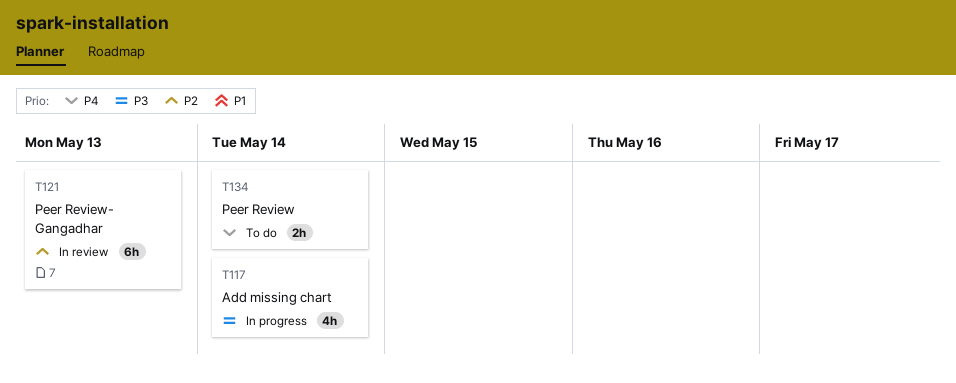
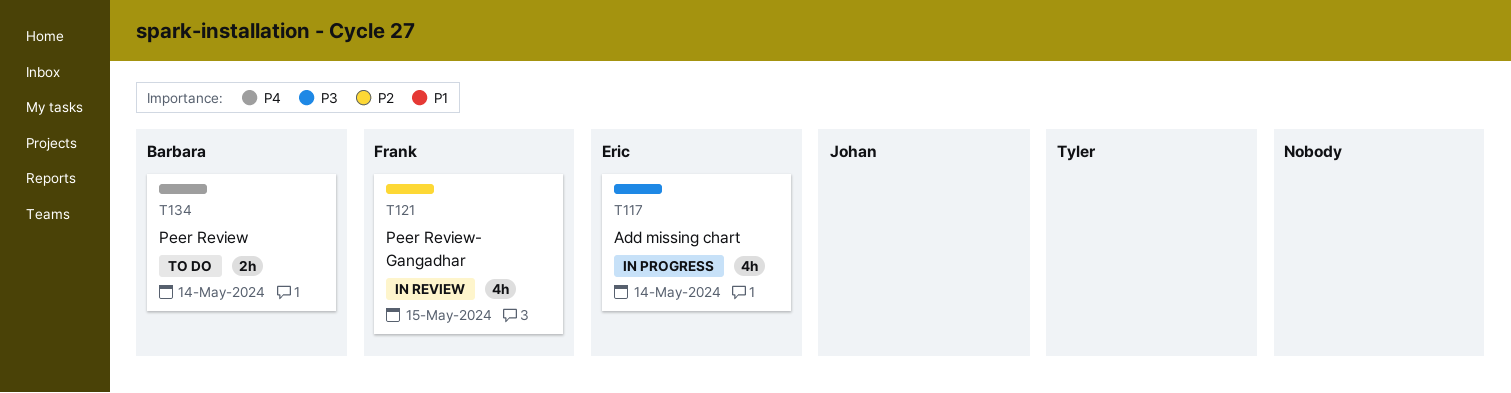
T121, estimate: 6h -> 4h
T121, due: May 13 -> May 15

